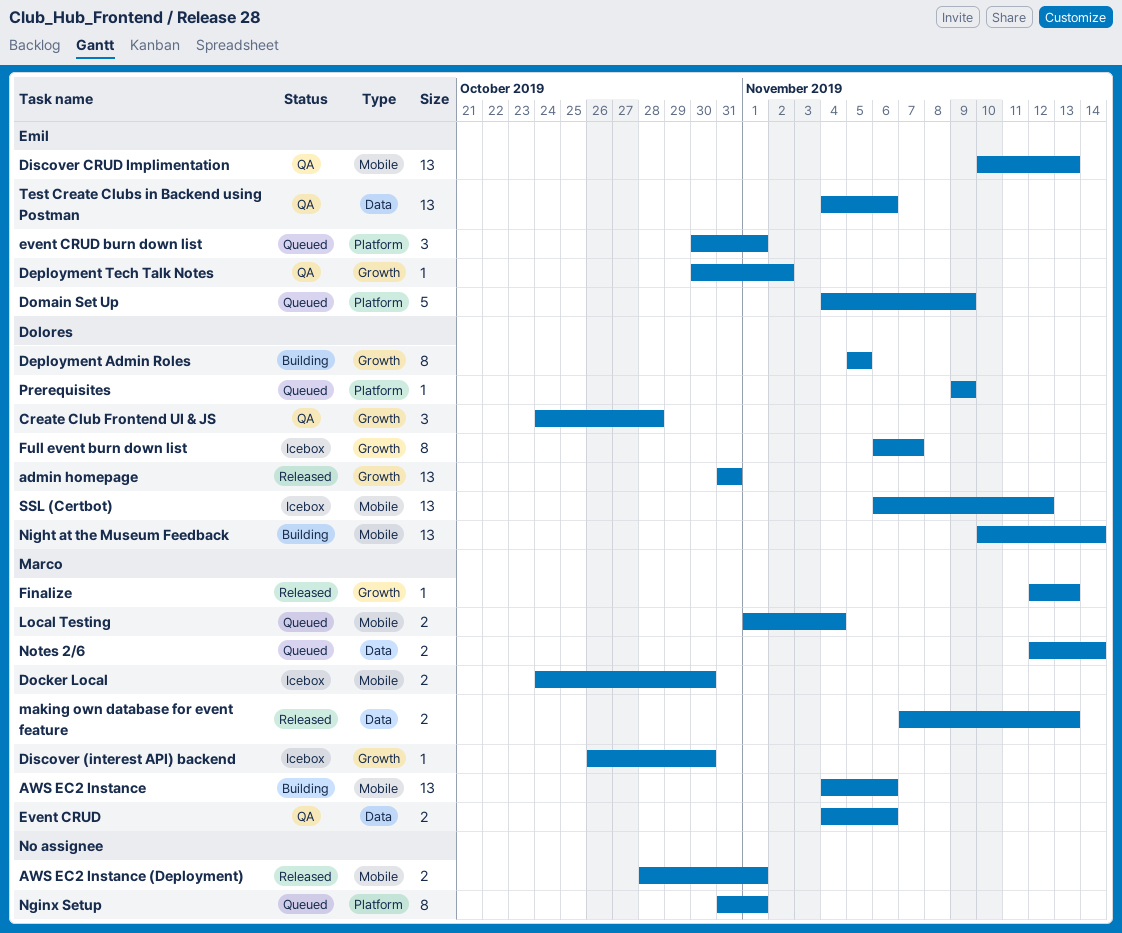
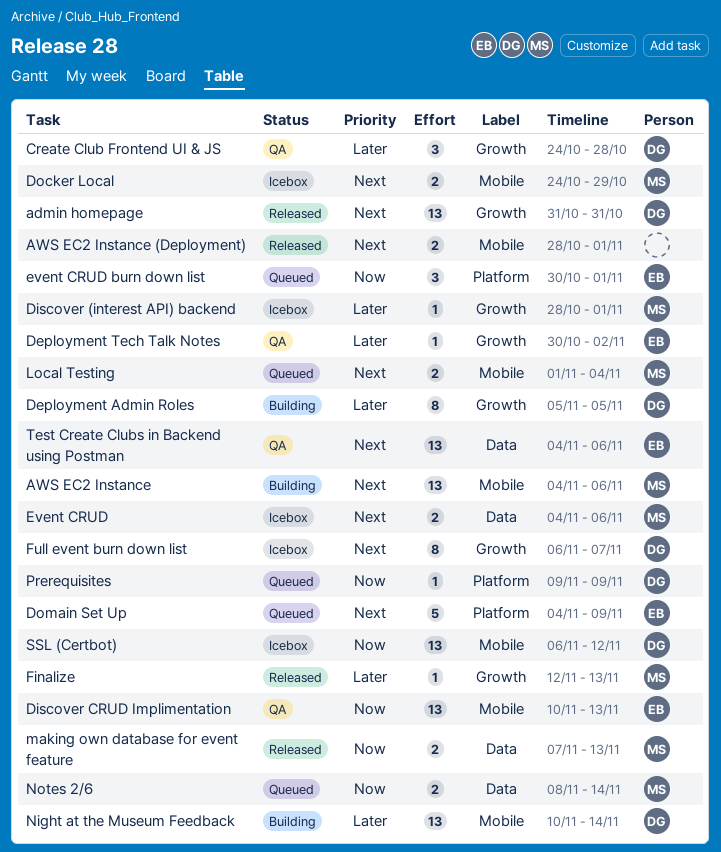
Discover (interest API) backend, start: Oct 26 -> Oct 28
Discover (interest API) backend, due: Oct 30 -> Nov 1
Docker Local, due: Oct 30 -> Oct 29
Event CRUD, status: QA -> Icebox
Nginx Setup: present -> none
Notes 2/6, start: Nov 12 -> Nov 8

